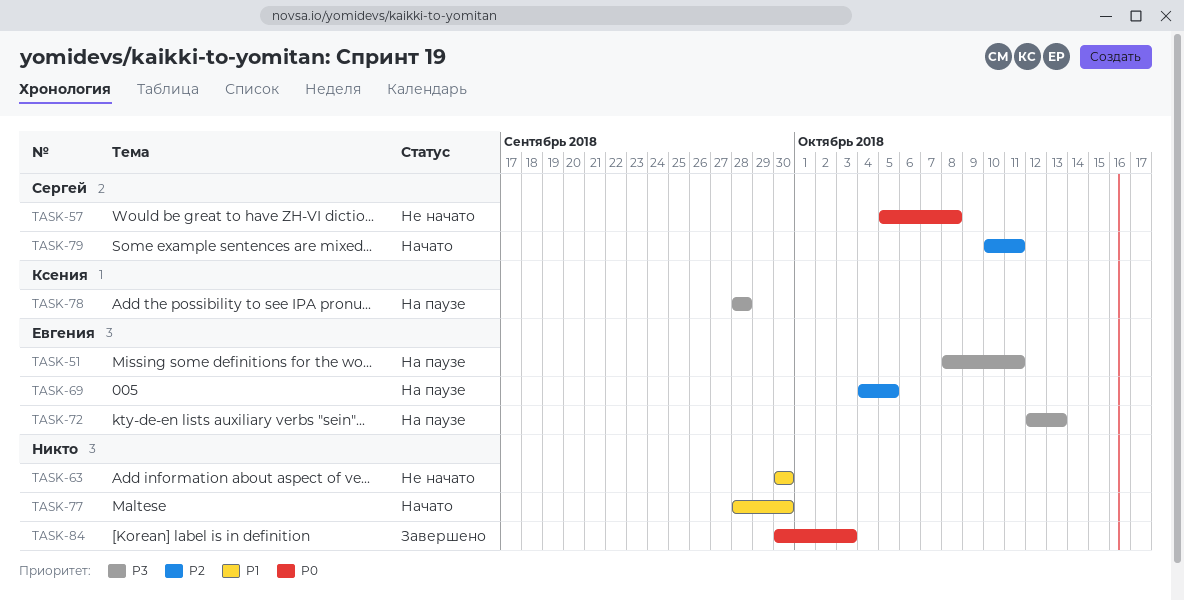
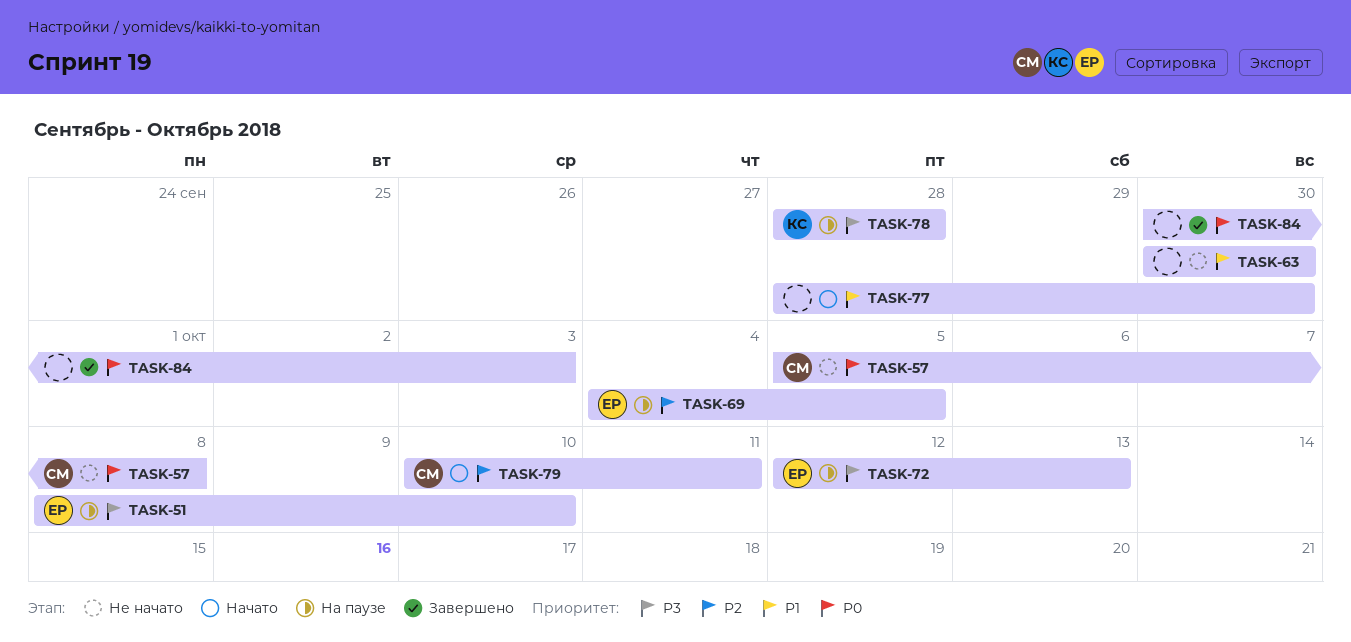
TASK-51, due: Oct 11 -> Oct 10

